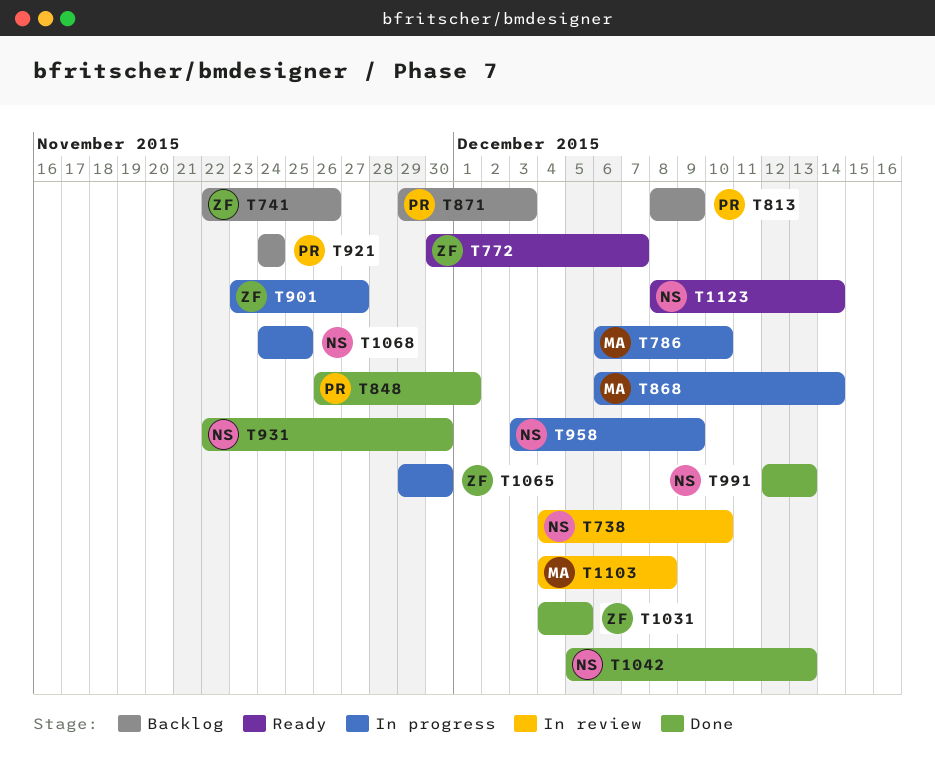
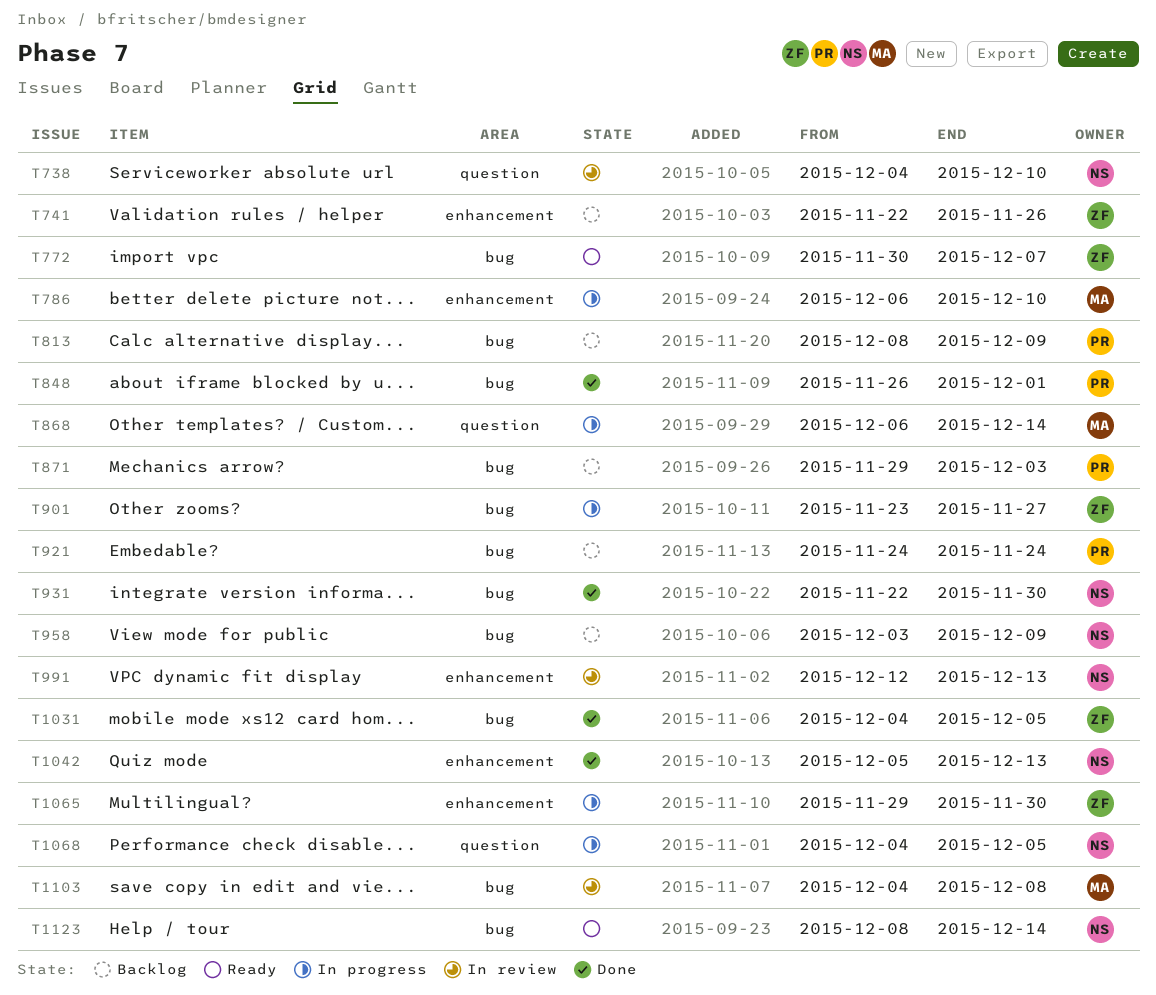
T958, status: In progress -> Backlog
T991, status: Done -> In review
T1068, start: Nov 24 -> Dec 4
T1068, due: Nov 25 -> Dec 5

